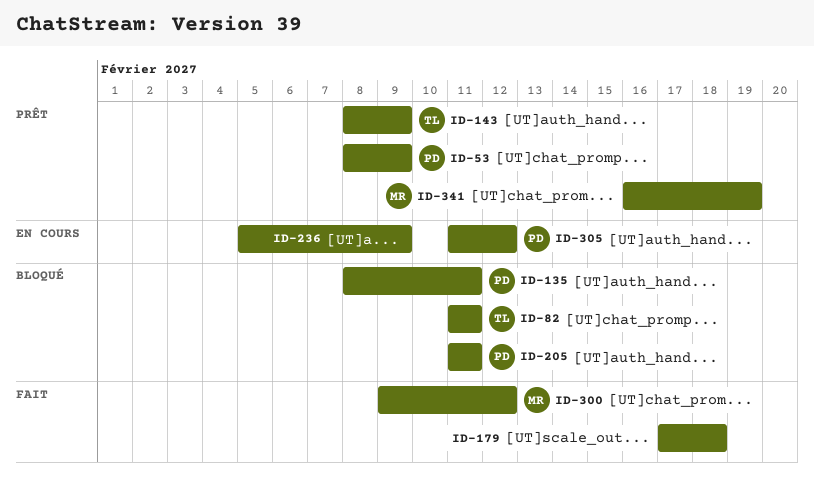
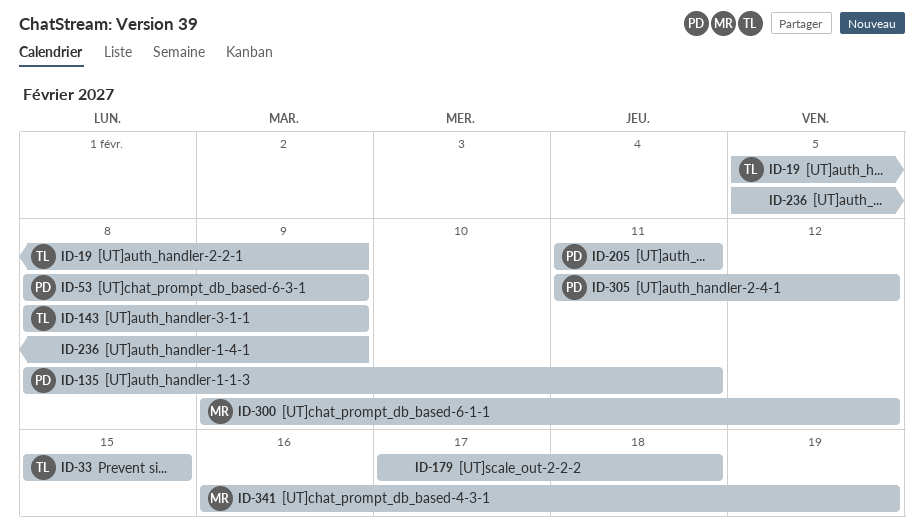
ID-19: none -> present
ID-33: none -> present
ID-82: present -> none

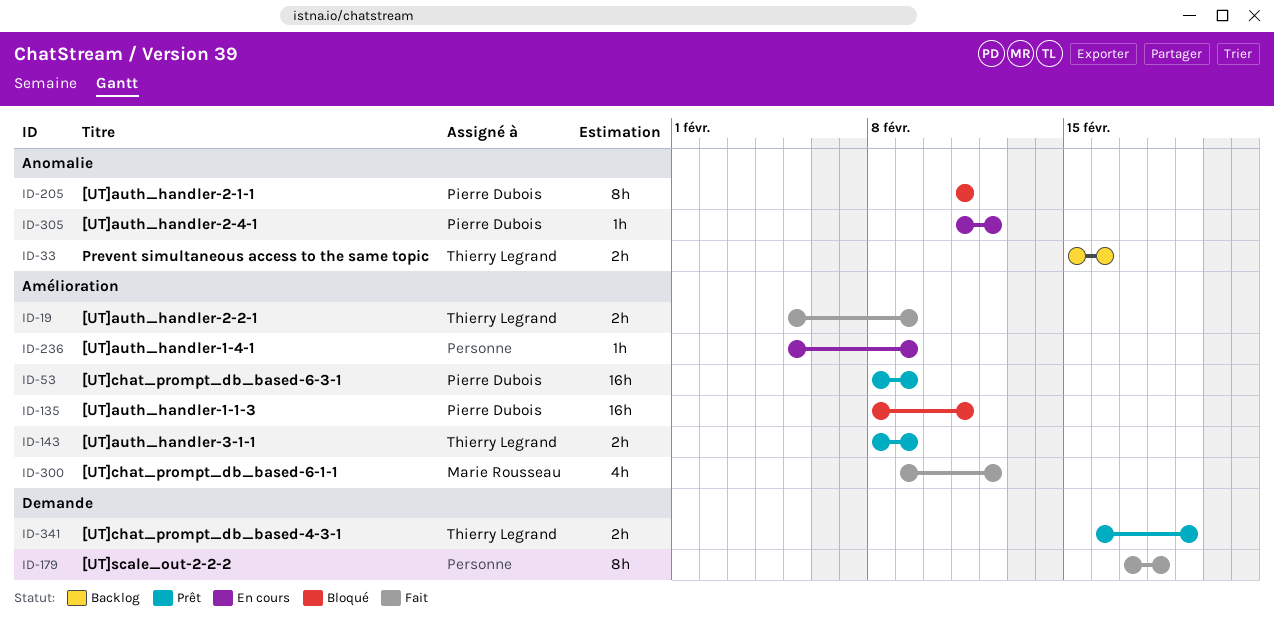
ID-33, due: Feb 15 -> Feb 16
ID-341, owner: Marie Rousseau -> Thierry Legrand

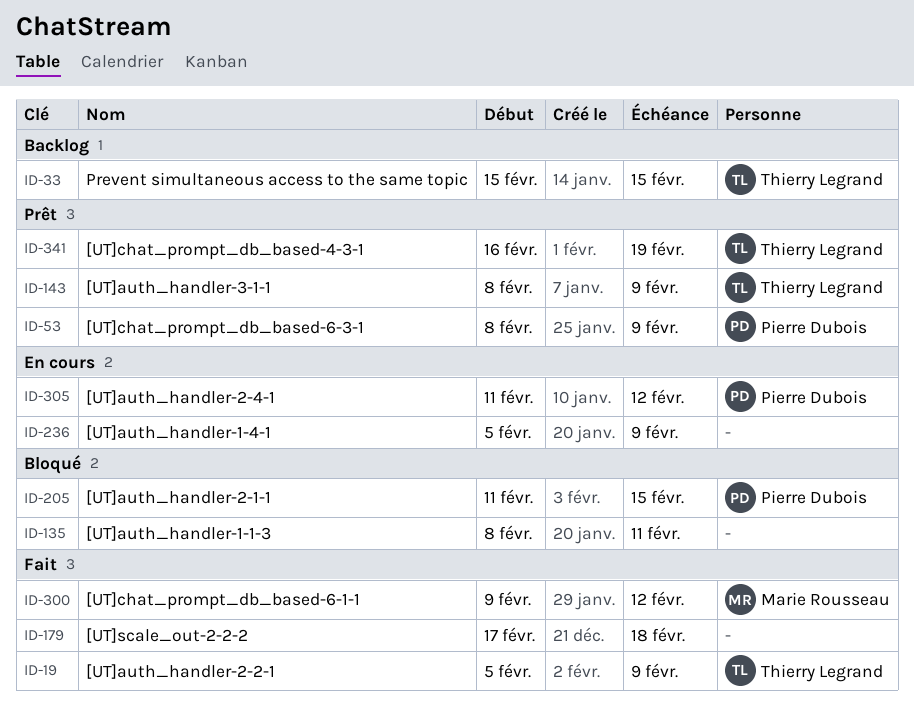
ID-33, due: Feb 16 -> Feb 15
ID-135, owner: Pierre Dubois -> none
ID-205, due: Feb 11 -> Feb 15

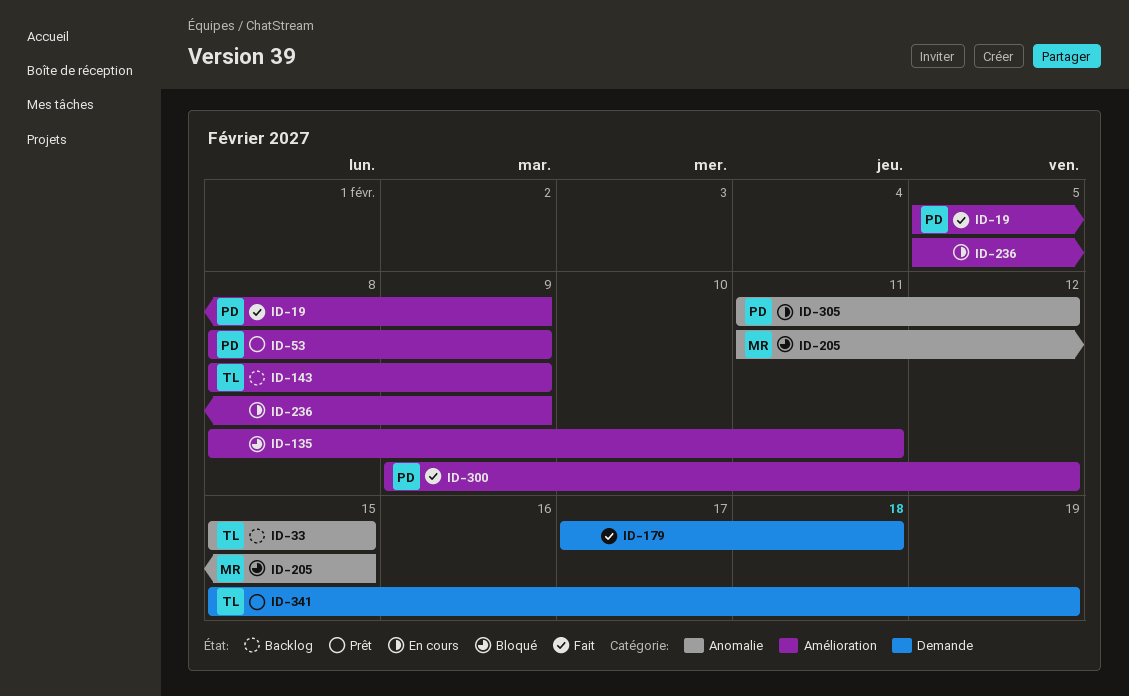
ID-19, owner: Thierry Legrand -> Pierre Dubois
ID-143, status: Prêt -> Backlog
ID-205, owner: Pierre Dubois -> Marie Rousseau
ID-300, owner: Marie Rousseau -> Pierre Dubois
ID-341, start: Feb 16 -> Feb 15

